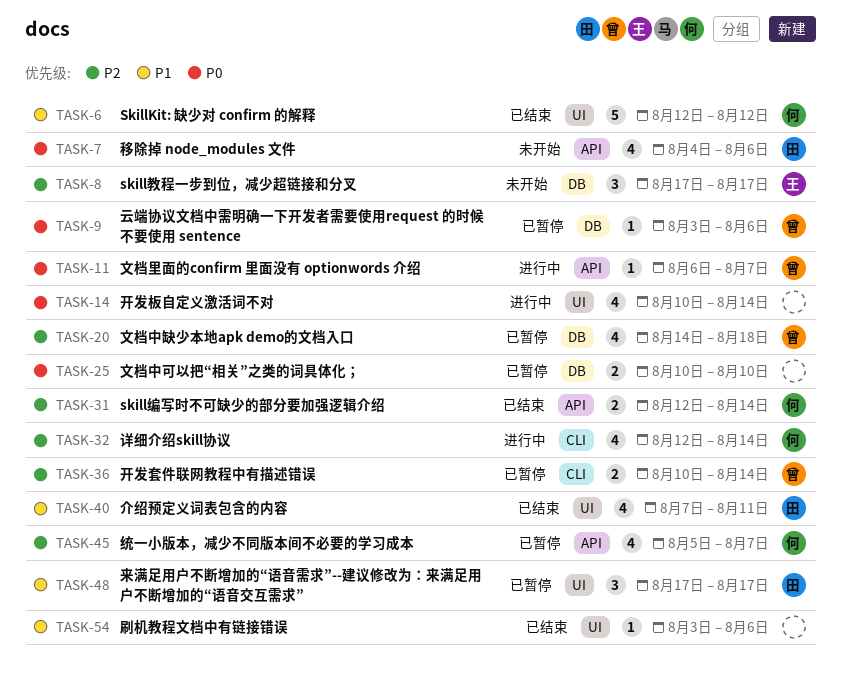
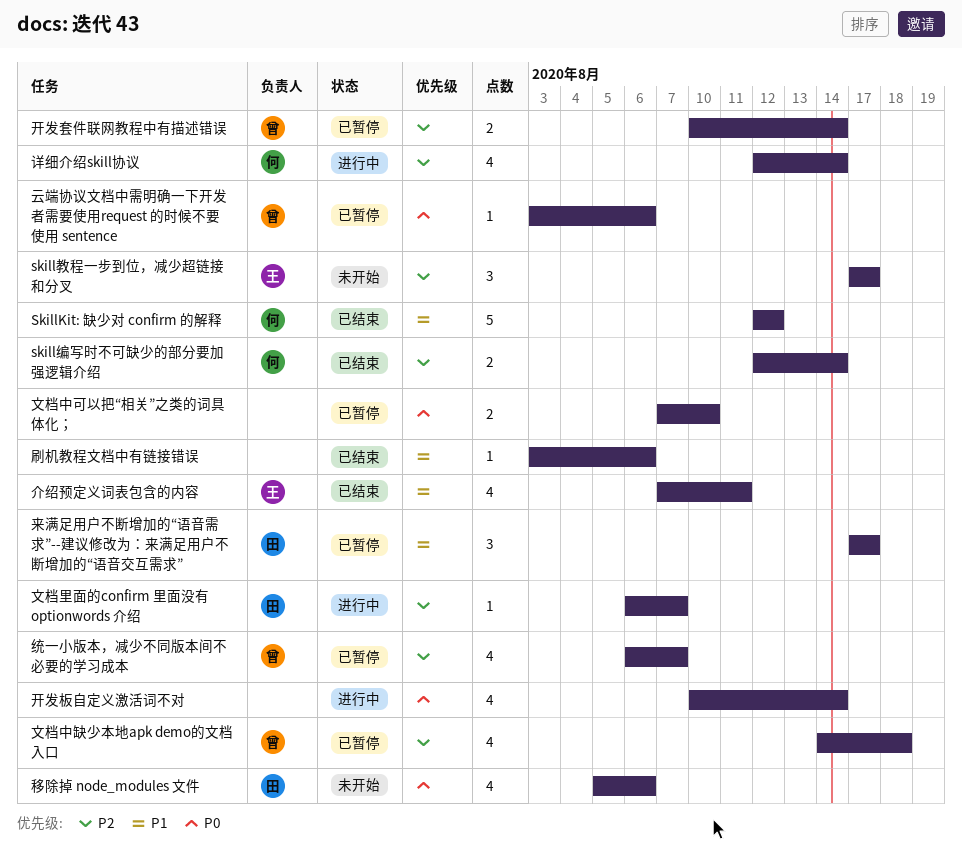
介绍预定义词表包含的内容, owner: 田 -> 王
文档中可以把“相关”之类的词具体化；, start: Aug 10 -> Aug 7
文档里面的confirm 里面没有 optionwords 介绍, owner: 曾 -> 田
文档里面的confirm 里面没有 optionwords 介绍, priority: P0 -> P2
移除掉 node_modules 文件, start: Aug 4 -> Aug 5
统一小版本，减少不同版本间不必要的学习成本, owner: 何 -> 曾
统一小版本，减少不同版本间不必要的学习成本, start: Aug 5 -> Aug 6

